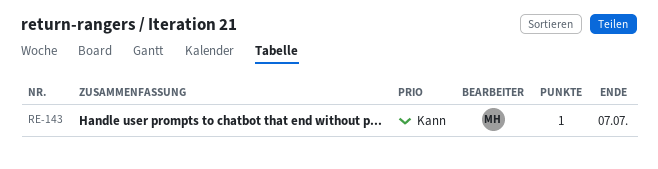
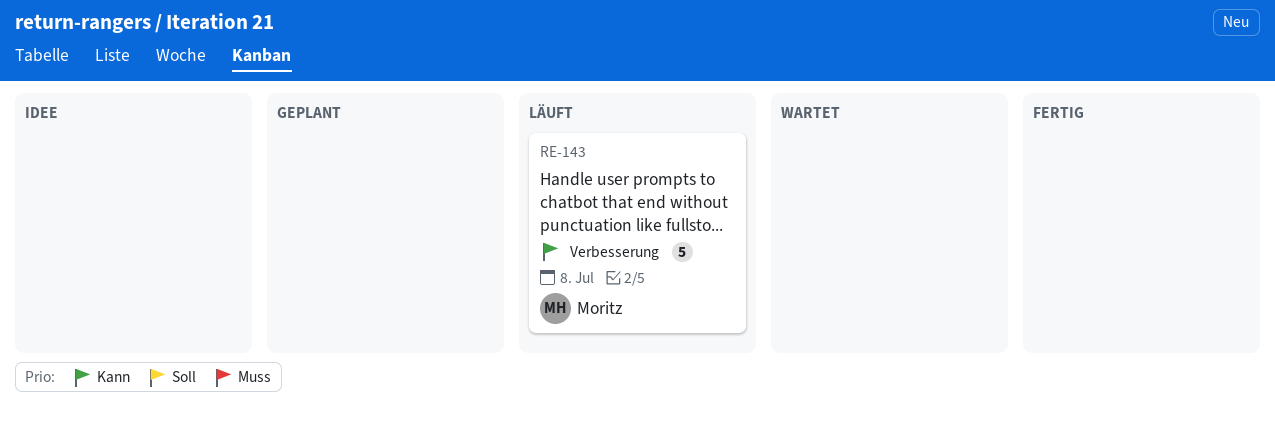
RE-143, estimate: 1 -> 5
RE-143, due: Jul 7 -> Jul 8

